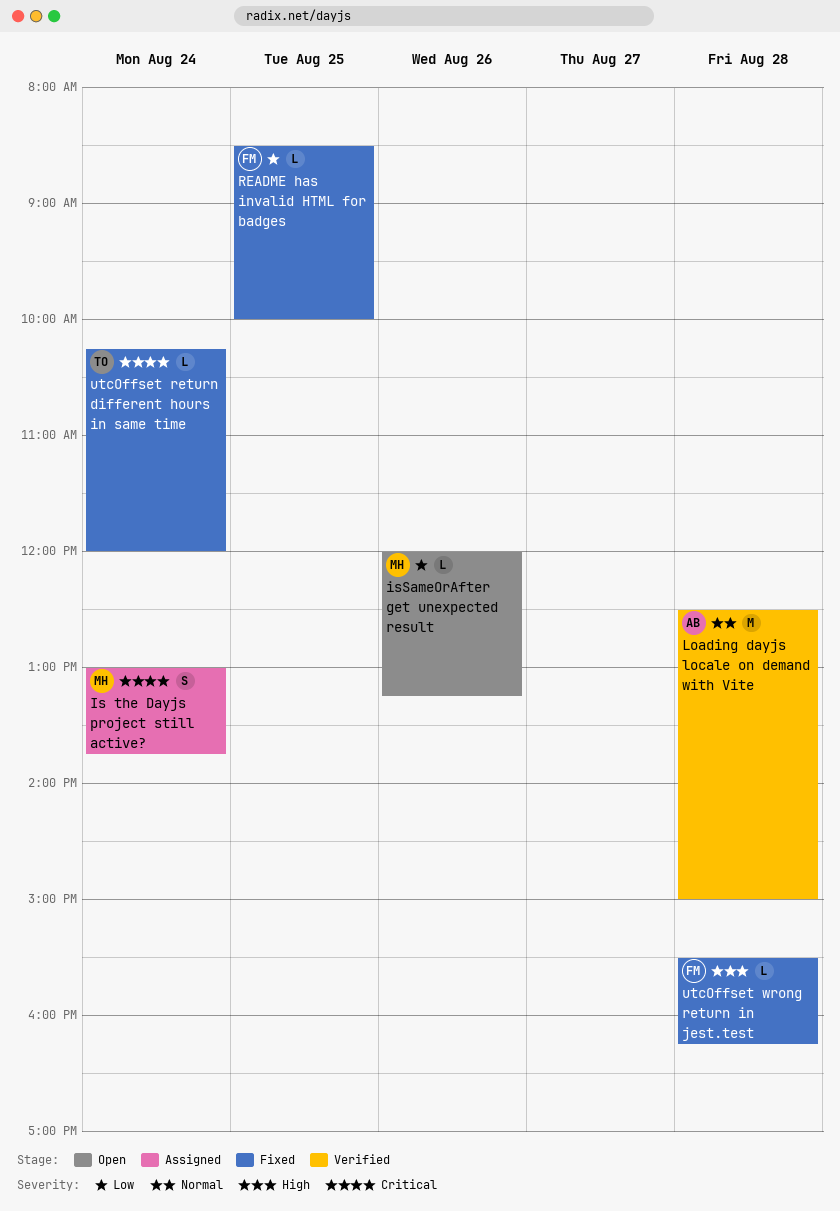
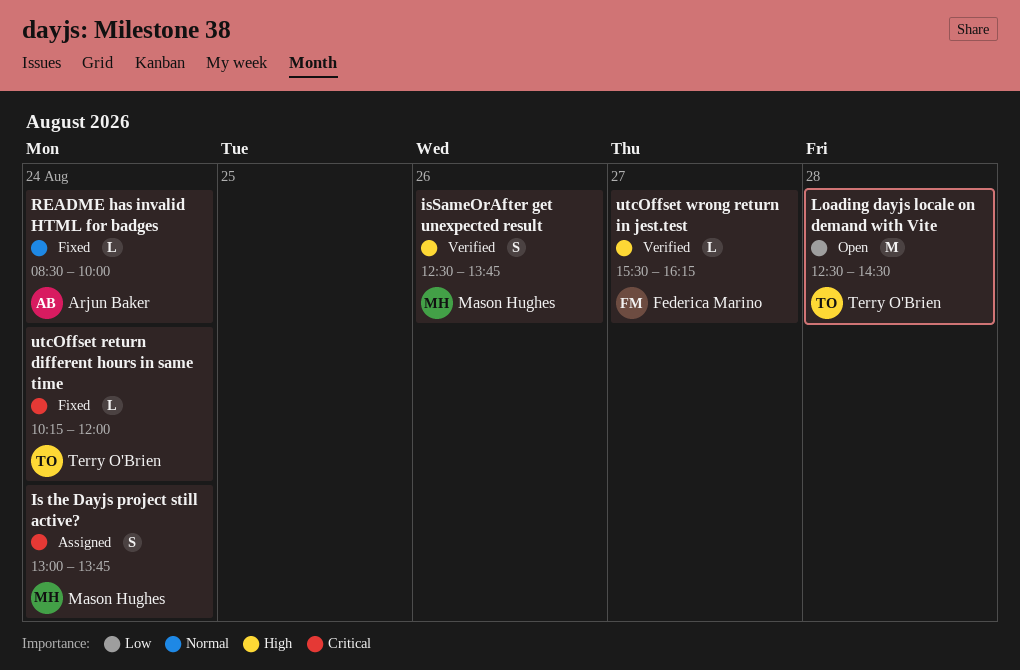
isSameOrAfter get unexpected result, status: Open -> Verified
isSameOrAfter get unexpected result, priority: Low -> High
isSameOrAfter get unexpected result, estimate: L -> S
isSameOrAfter get unexpected result, begins: 12:00 -> 12:30
isSameOrAfter get unexpected result, ends: 13:15 -> 13:45
Loading dayjs locale on demand with Vite, status: Verified -> Open
Loading dayjs locale on demand with Vite, owner: Arjun Baker -> Terry O'Brien
Loading dayjs locale on demand with Vite, priority: Normal -> Low
Loading dayjs locale on demand with Vite, ends: 15:00 -> 14:30
README has invalid HTML for badges, owner: Federica Marino -> Arjun Baker
README has invalid HTML for badges, priority: Low -> Normal
README has invalid HTML for badges, day: Aug 25 -> Aug 24
utcOffset wrong return in jest.test, status: Fixed -> Verified
utcOffset wrong return in jest.test, day: Aug 28 -> Aug 27

